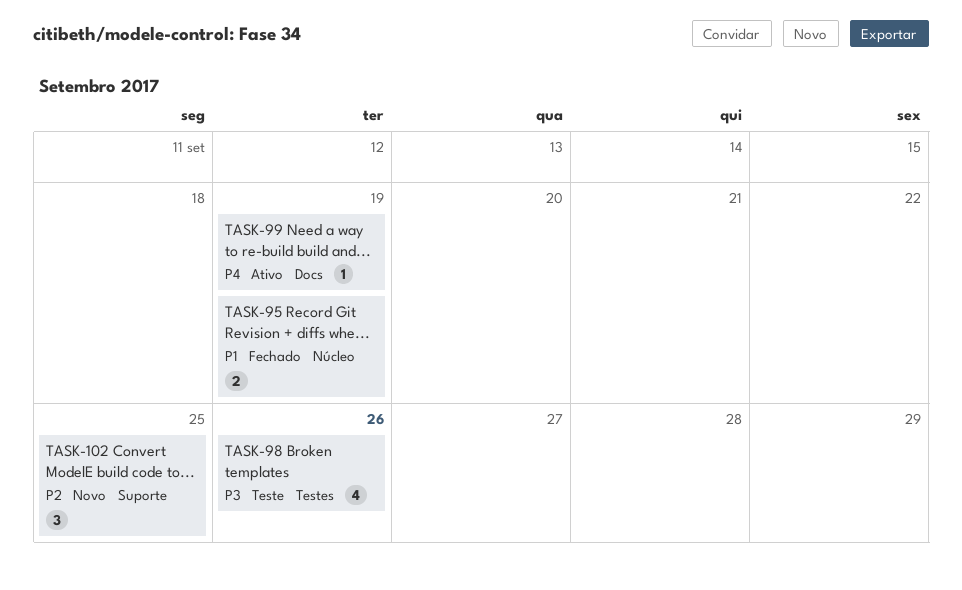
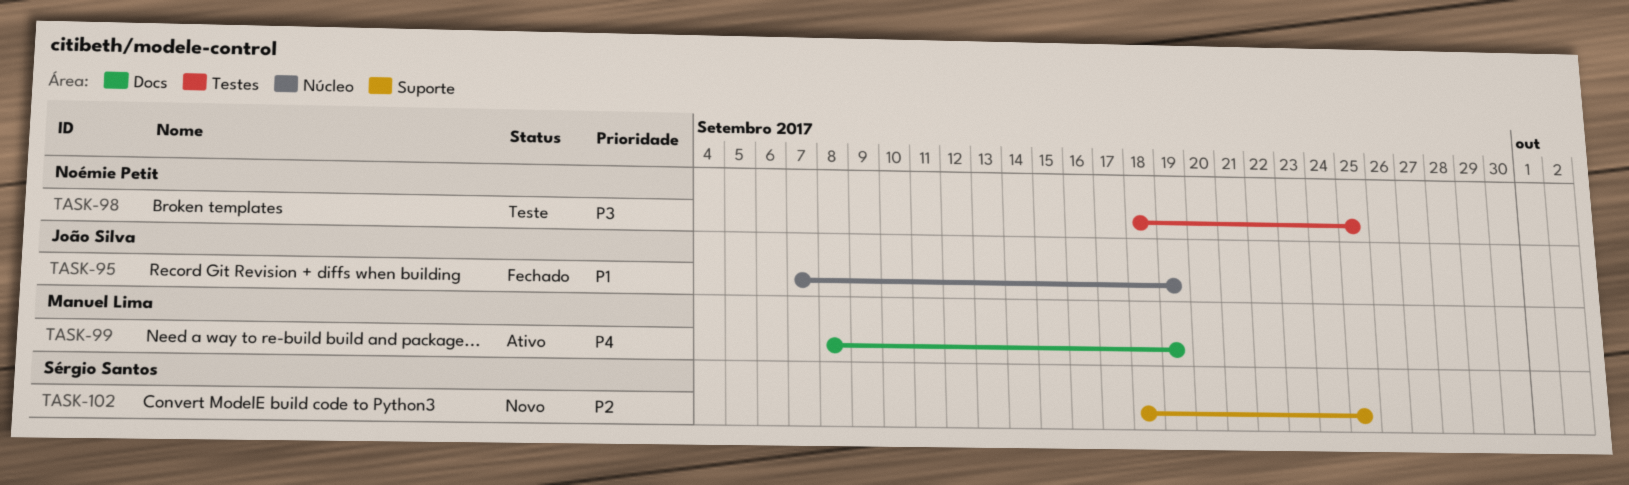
TASK-98, due: Sep 26 -> Sep 25

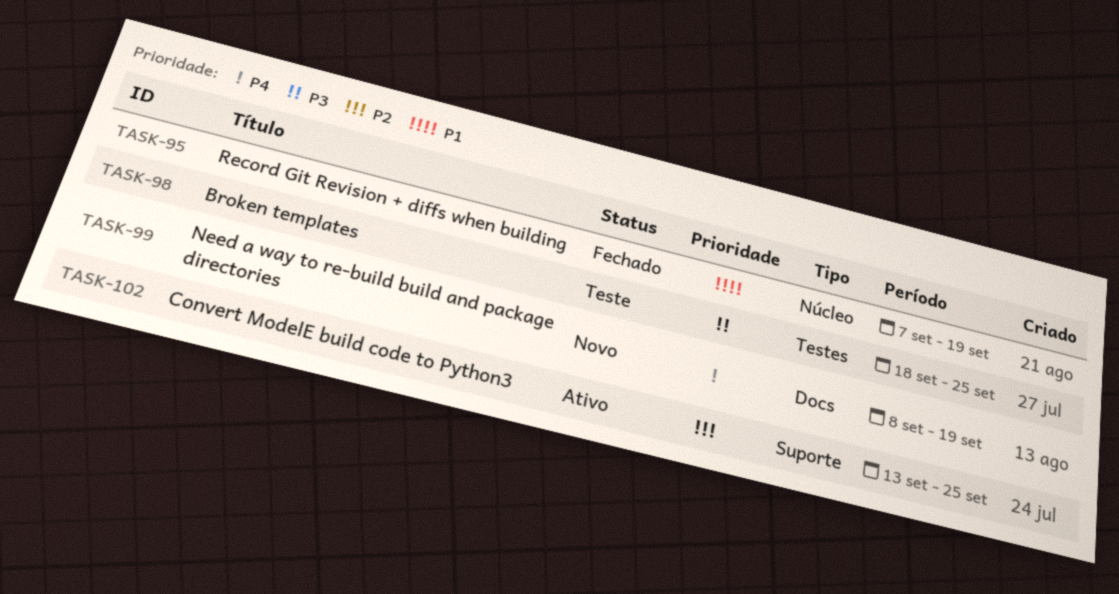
TASK-99, status: Ativo -> Novo
TASK-102, status: Novo -> Ativo
TASK-102, start: Sep 18 -> Sep 13

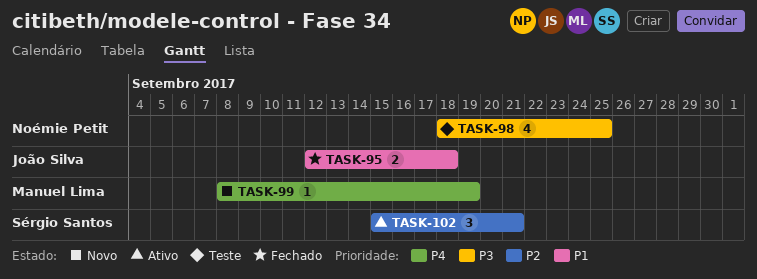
TASK-95, start: Sep 7 -> Sep 12
TASK-95, due: Sep 19 -> Sep 18
TASK-102, start: Sep 13 -> Sep 15
TASK-102, due: Sep 25 -> Sep 21

